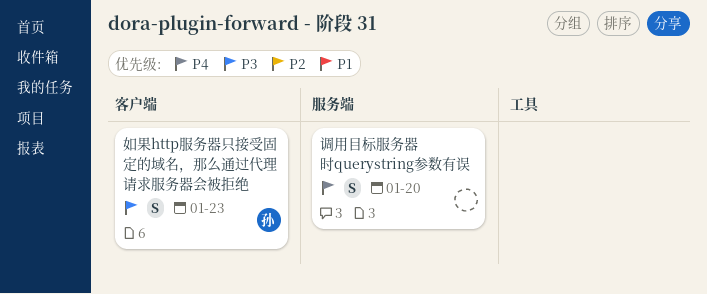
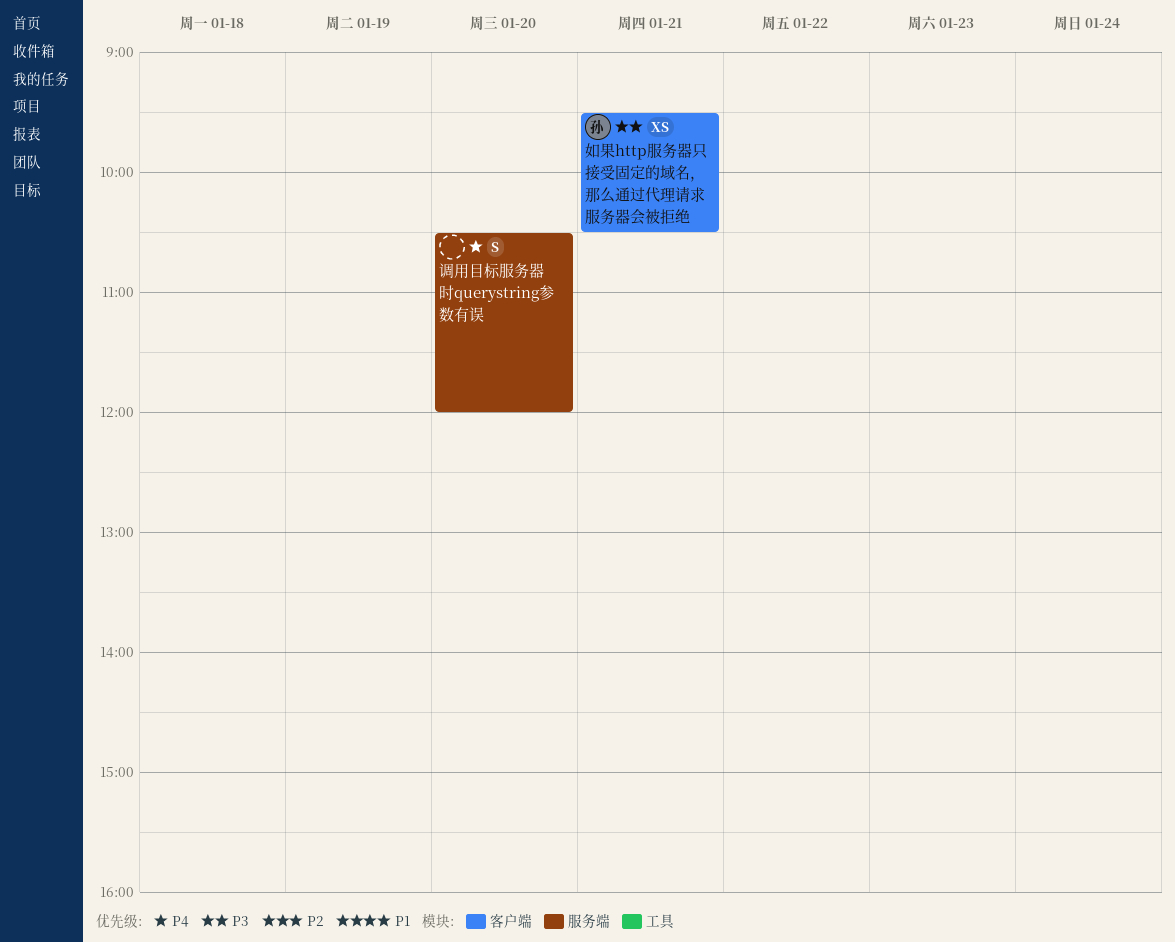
如果http服务器只接受固定的域名，那么通过代理请求服务器会被拒绝, estimate: S -> XS
如果http服务器只接受固定的域名，那么通过代理请求服务器会被拒绝, day: Jan 23 -> Jan 21

